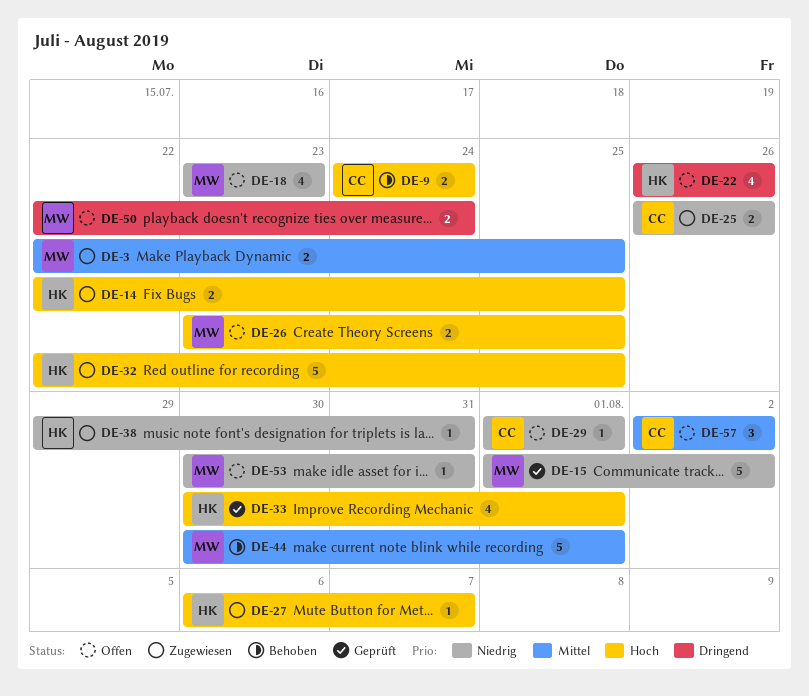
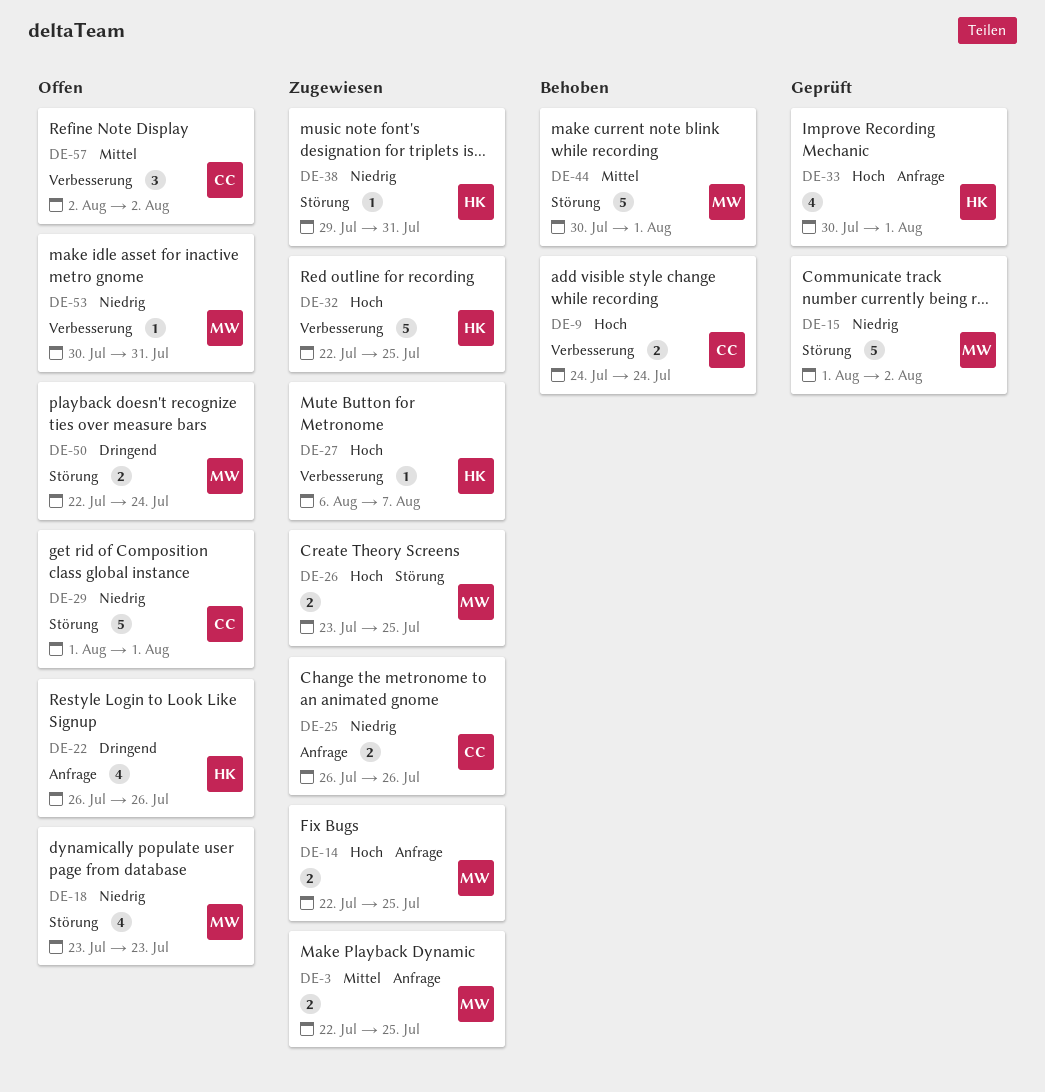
DE-14, owner: HK -> MW
DE-26, status: Offen -> Zugewiesen
DE-29, estimate: 1 -> 5

